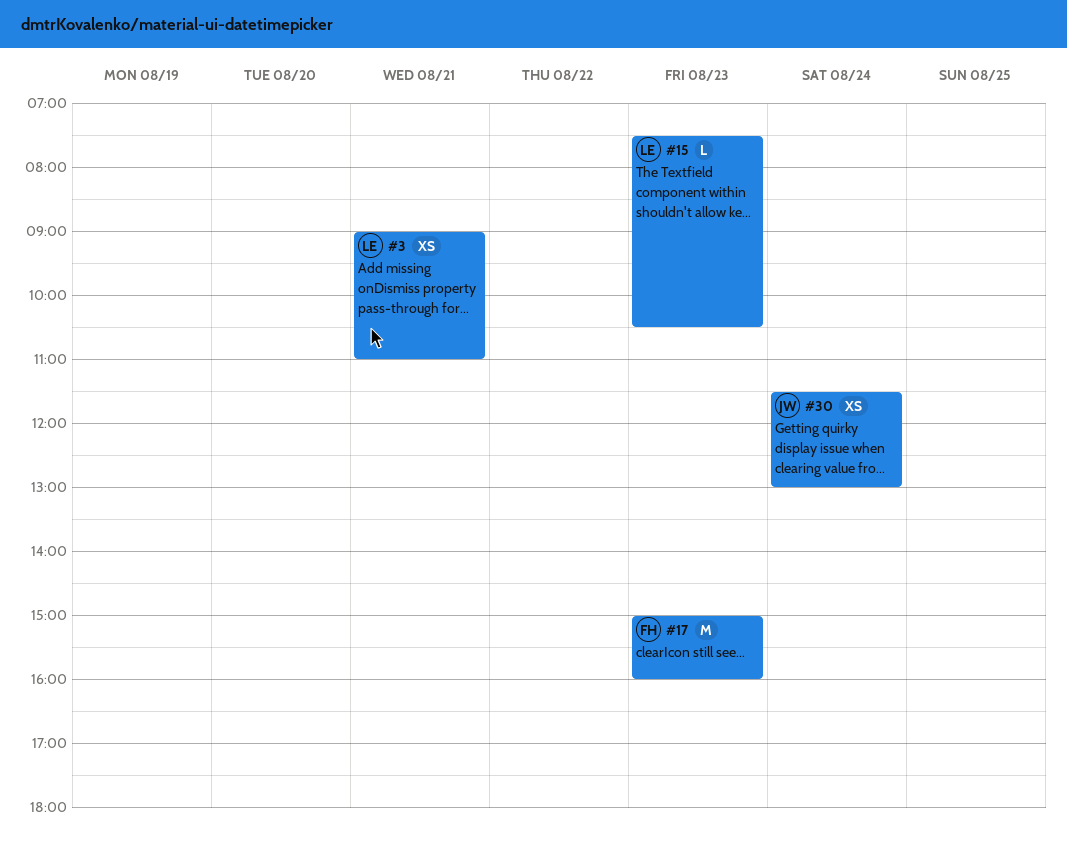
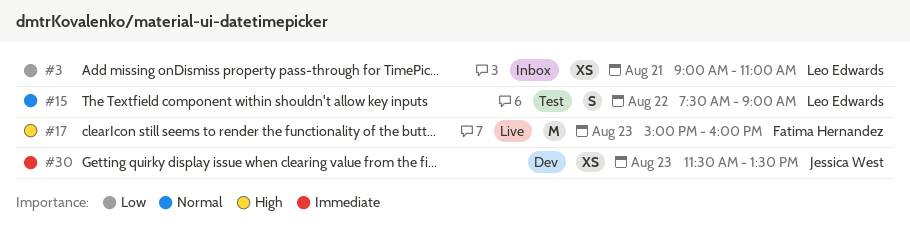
#15, estimate: L -> S
#15, day: Aug 23 -> Aug 22
#15, ends: 10:30 -> 09:00
#30, day: Aug 24 -> Aug 23
#30, ends: 13:00 -> 13:30

